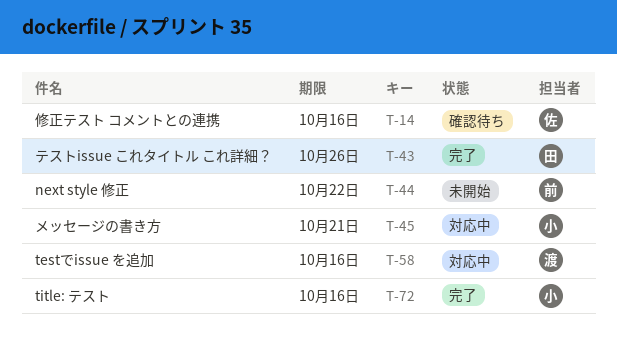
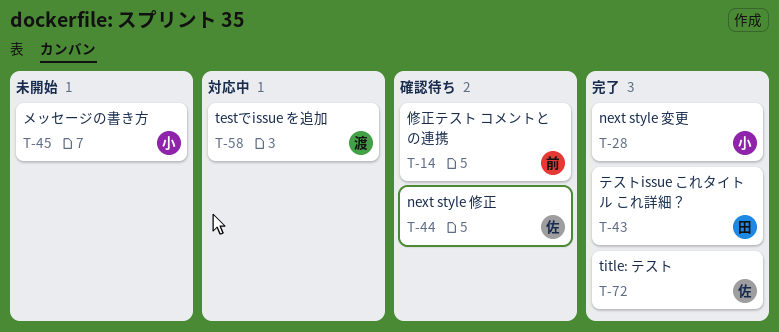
T-14, owner: 佐 -> 前
T-28: none -> present
T-44, status: 未開始 -> 確認待ち
T-44, owner: 前 -> 佐
T-45, status: 対応中 -> 未開始
T-72, owner: 小 -> 佐

